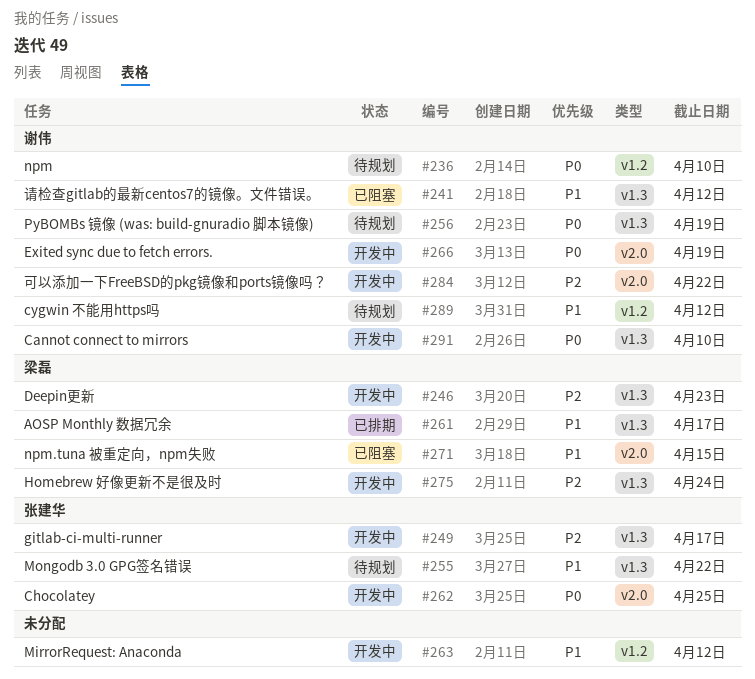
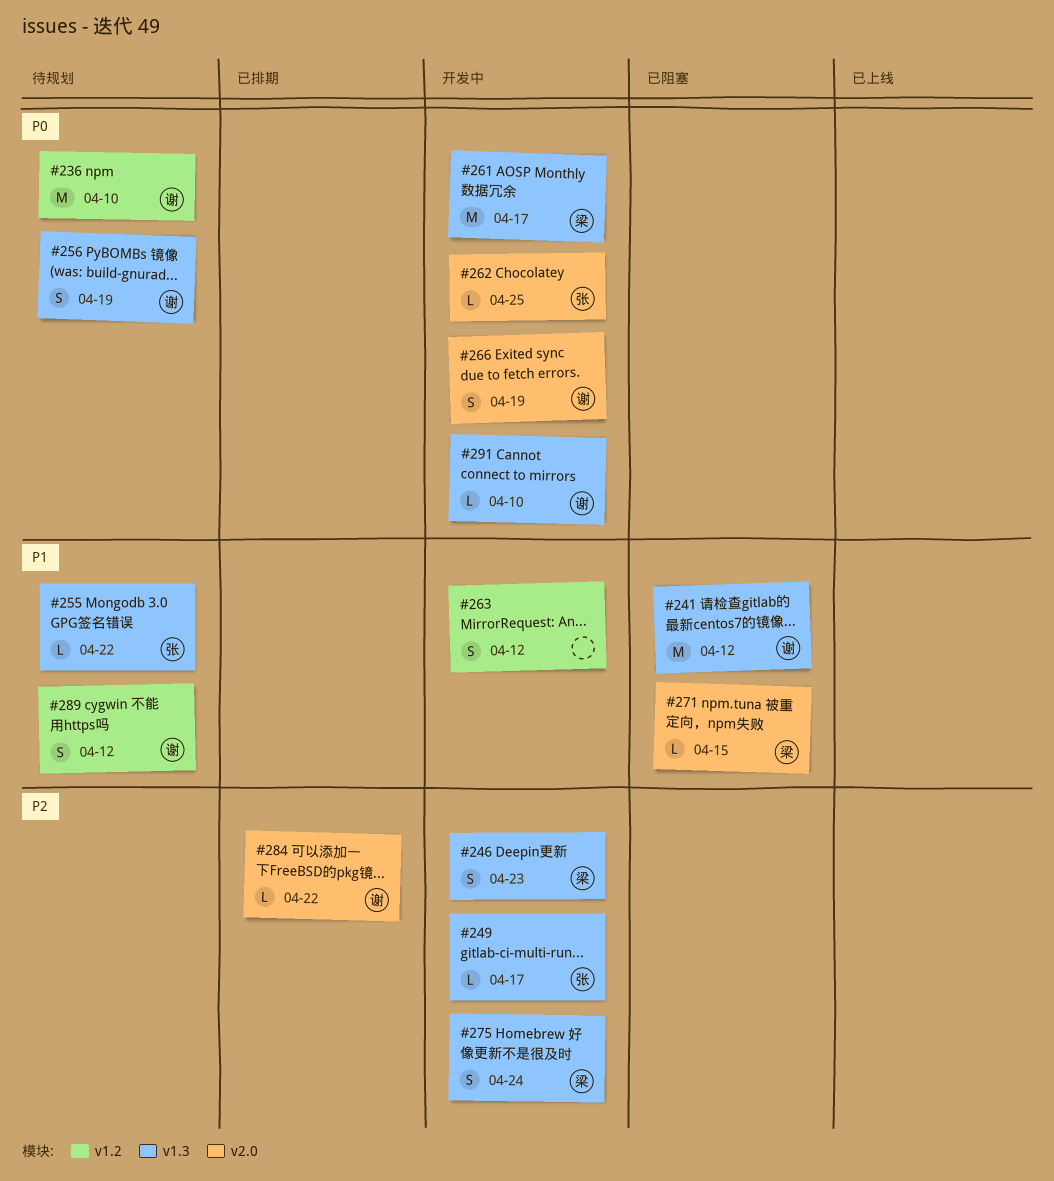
#261, status: 已排期 -> 开发中
#261, priority: P1 -> P0
#284, status: 开发中 -> 已排期

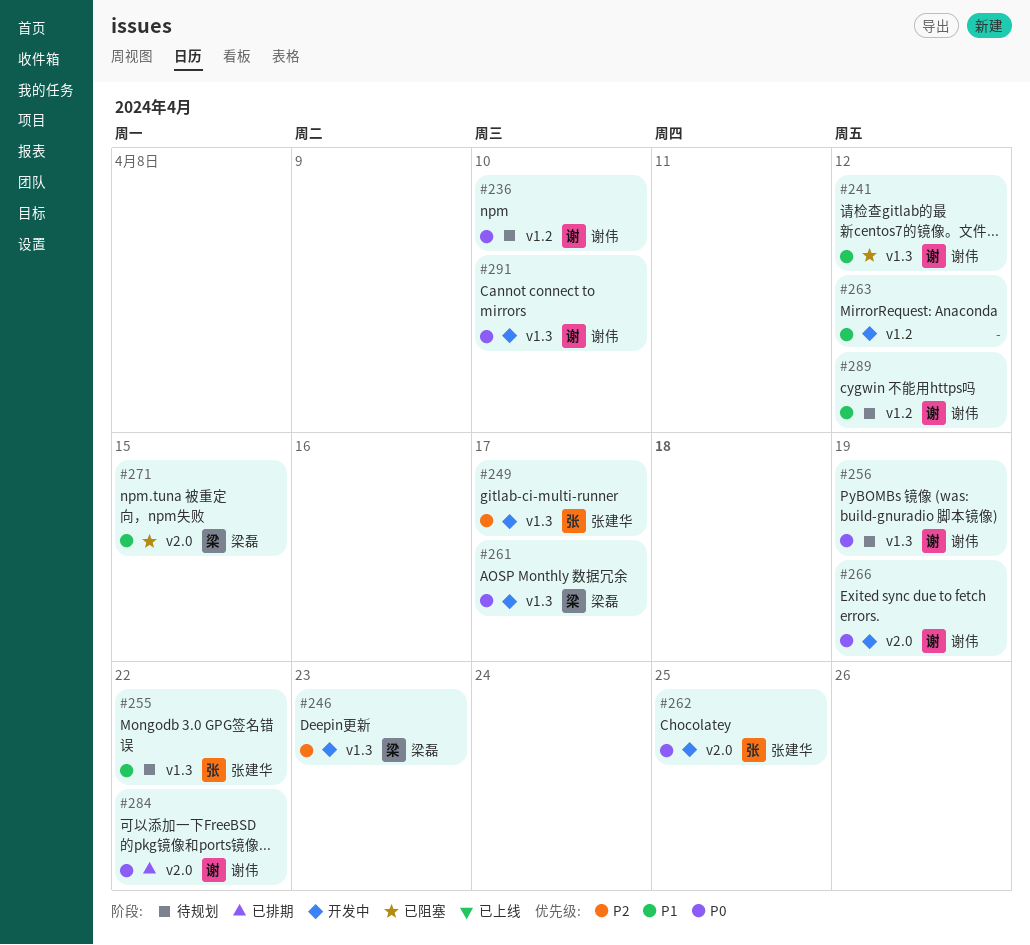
#275: present -> none
#284, priority: P2 -> P0

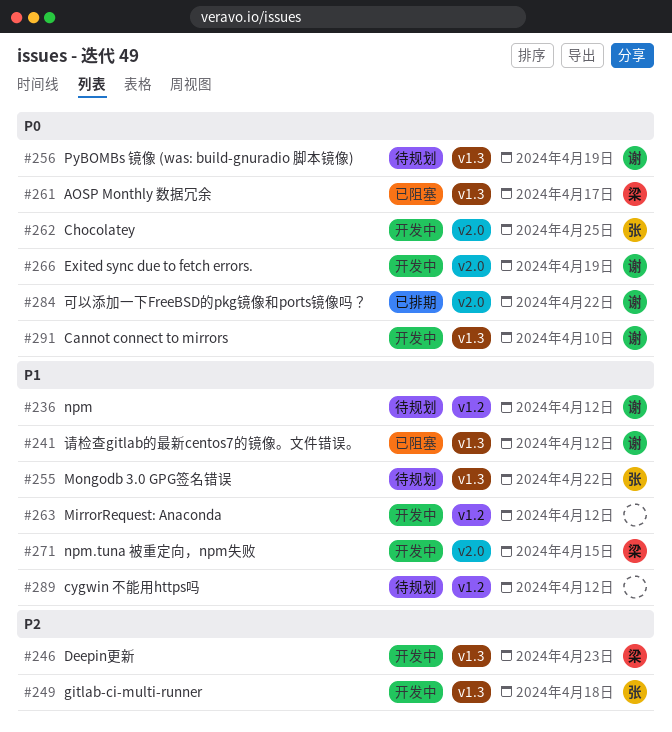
#236, priority: P0 -> P1
#236, due: Apr 10 -> Apr 12
#249, due: Apr 17 -> Apr 18
#261, status: 开发中 -> 已阻塞
#271, status: 已阻塞 -> 开发中
#289, owner: 谢伟 -> none

